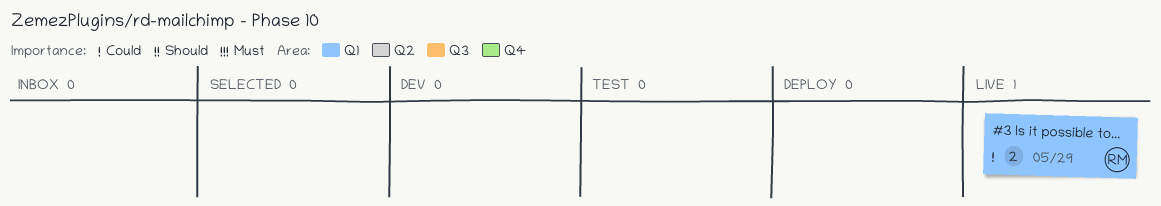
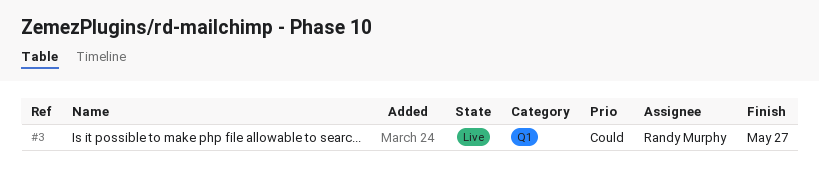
#3, due: May 29 -> May 27

